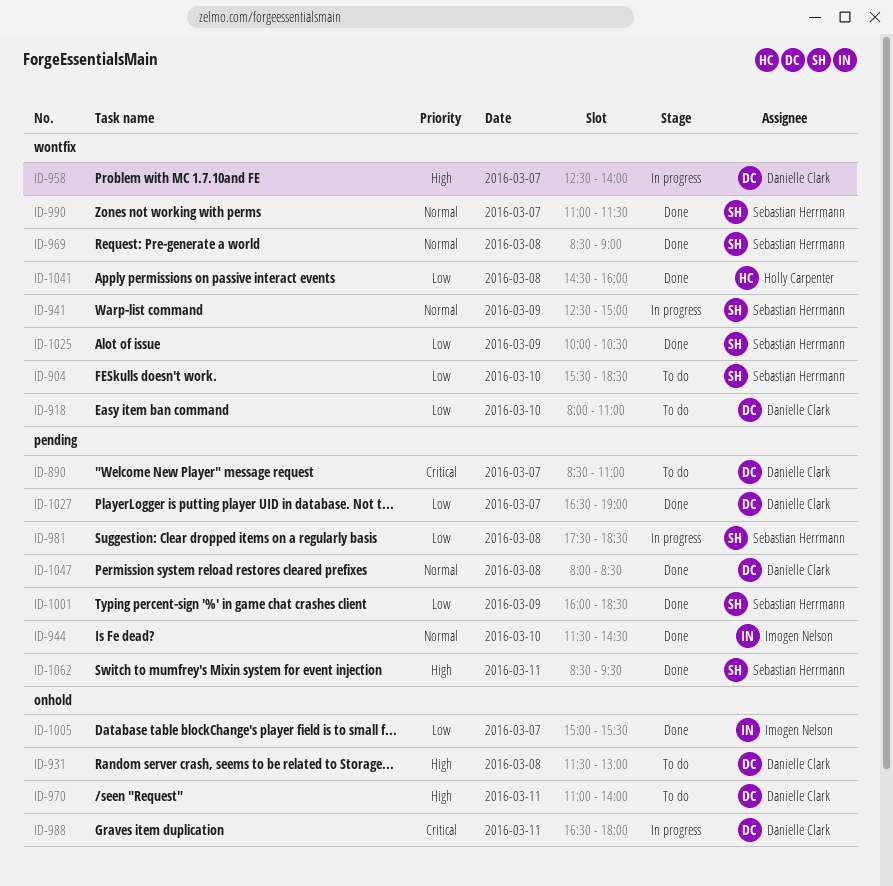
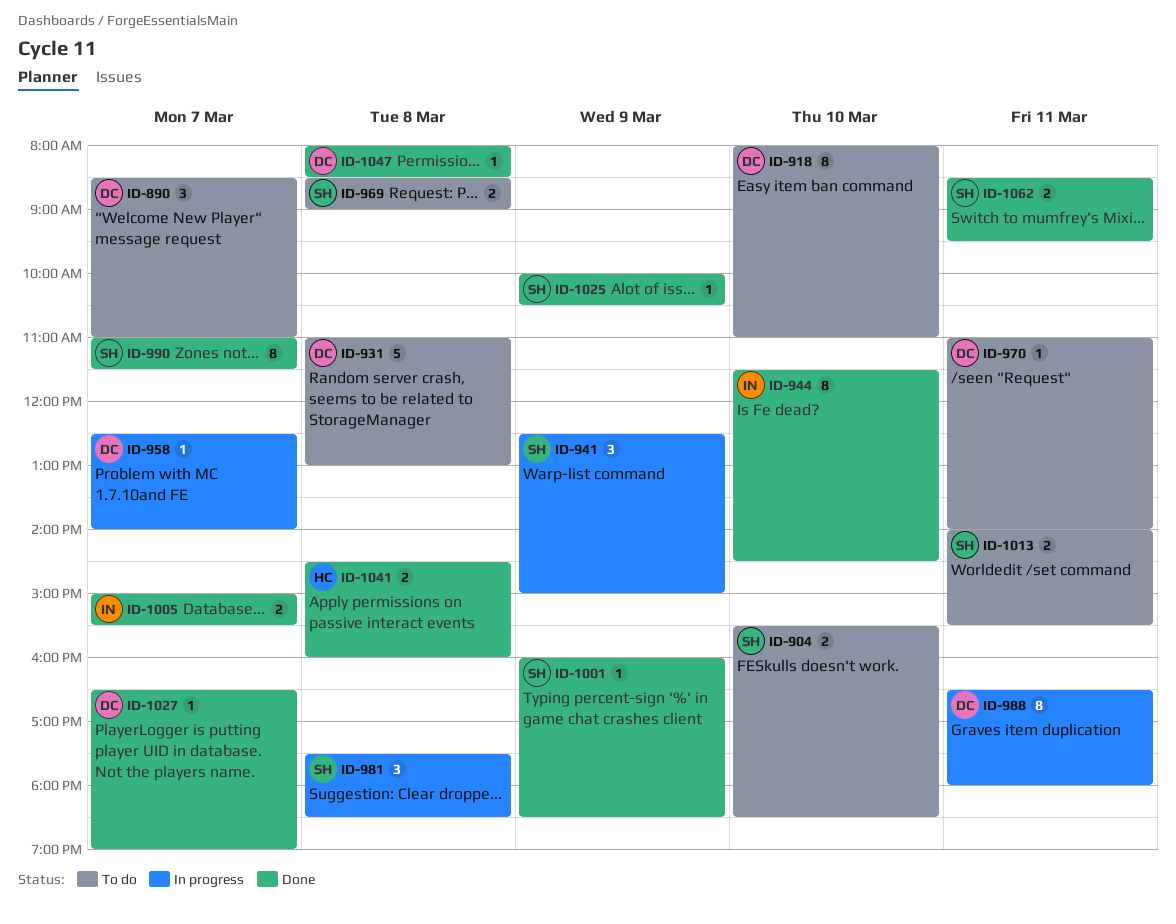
ID-931, begins: 11:30 -> 11:00
ID-969, status: Done -> To do
ID-1013: none -> present

